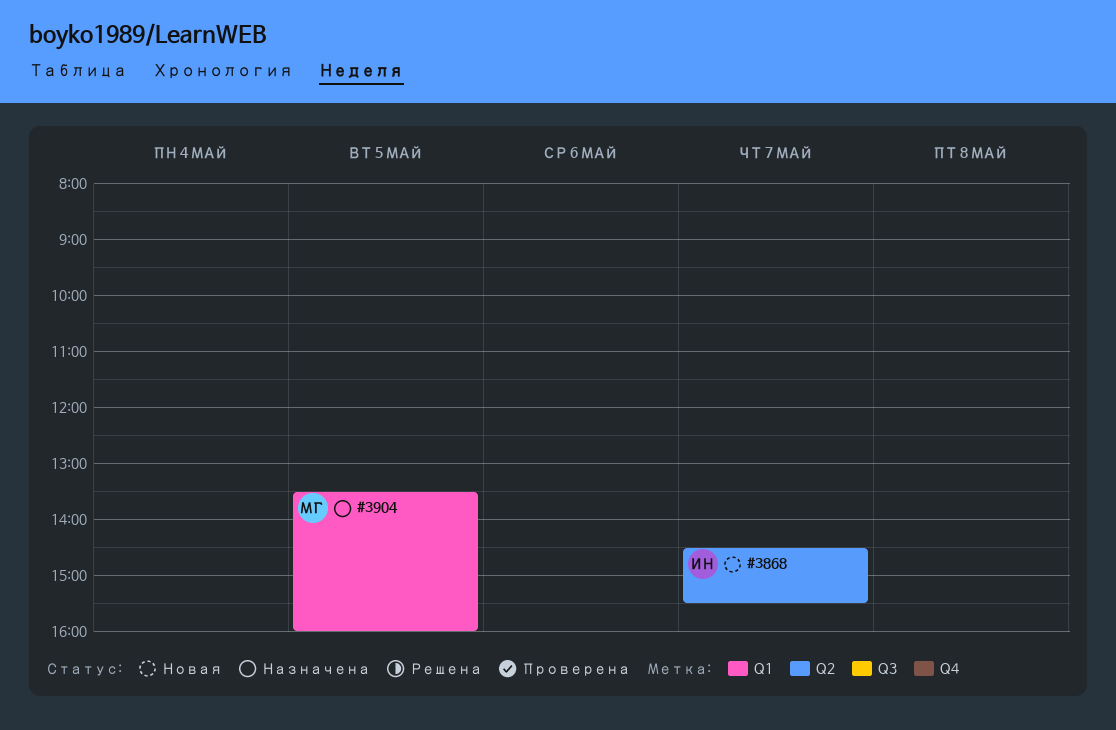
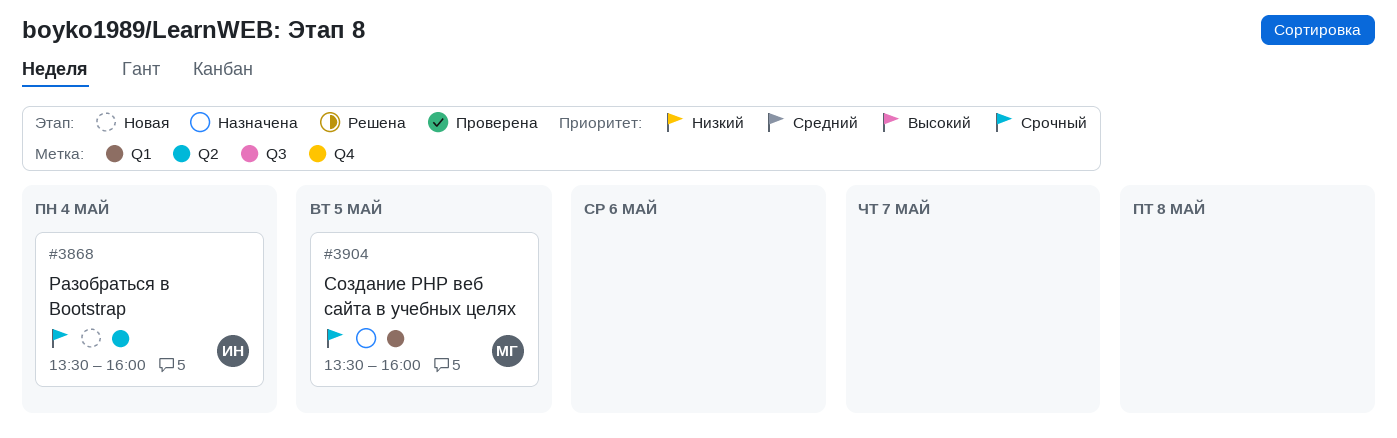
#3868, day: May 7 -> May 4
#3868, begins: 14:30 -> 13:30
#3868, ends: 15:30 -> 16:00

